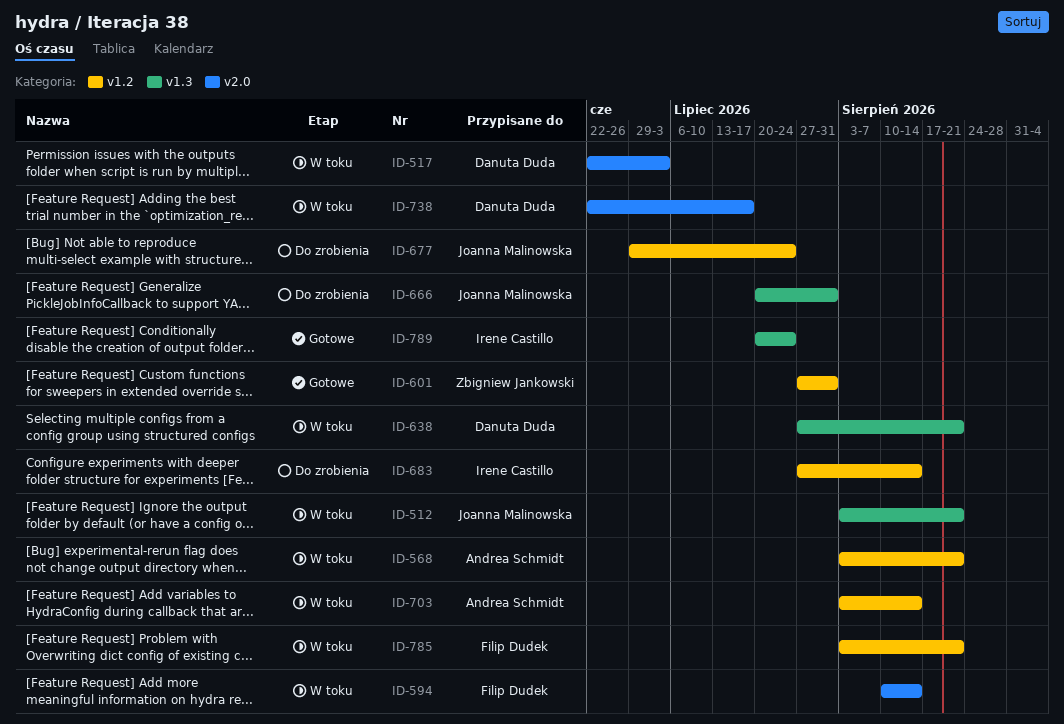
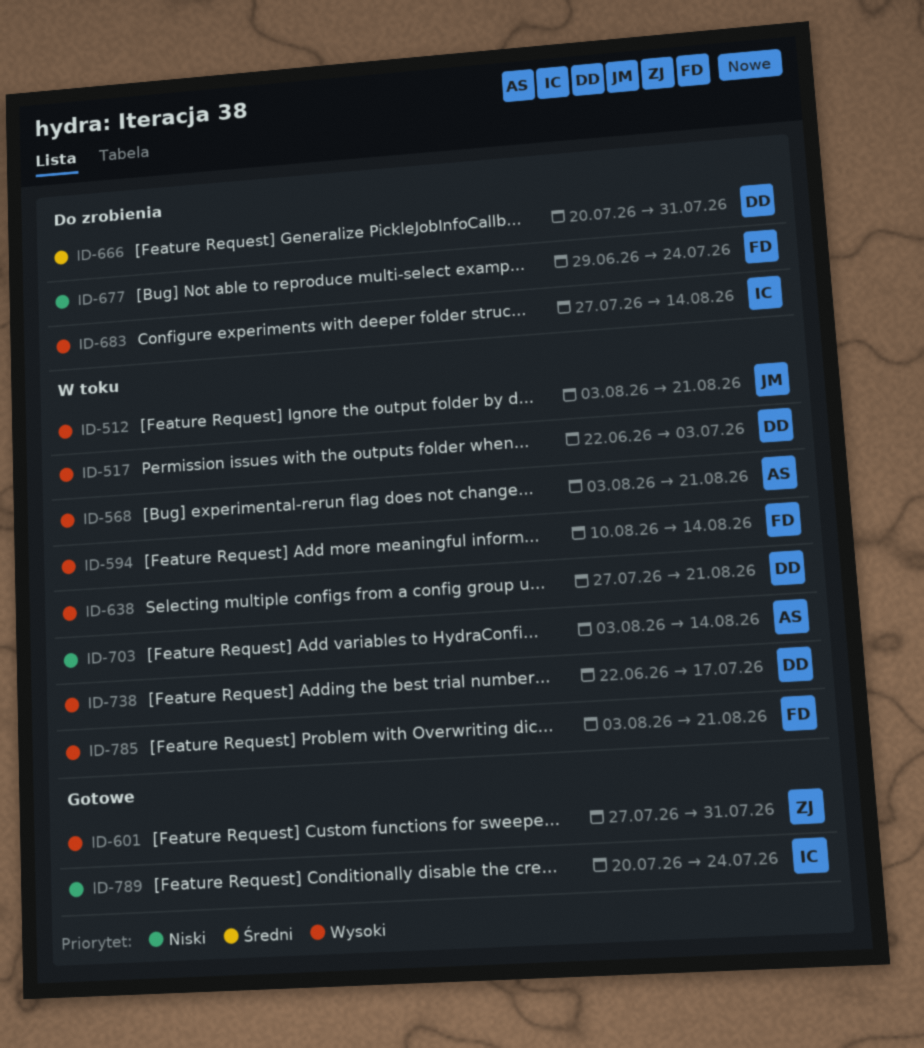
ID-666, owner: Joanna Malinowska -> Danuta Duda
ID-677, owner: Joanna Malinowska -> Filip Dudek

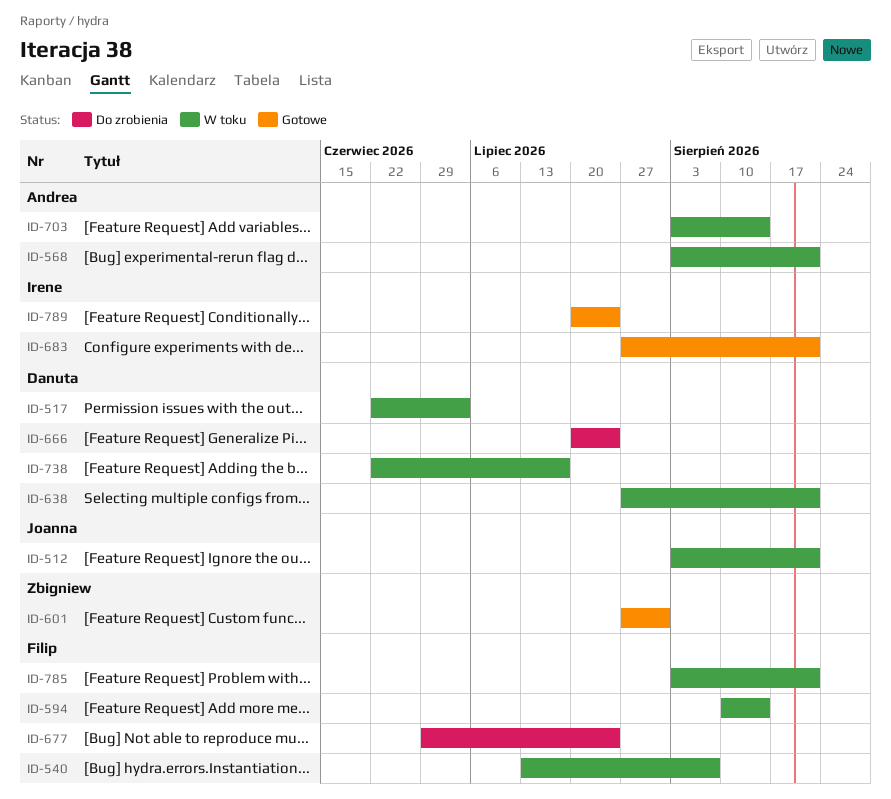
ID-540: none -> present
ID-666, due: Jul 31 -> Jul 24
ID-683, status: Do zrobienia -> Gotowe
ID-683, due: Aug 14 -> Aug 21

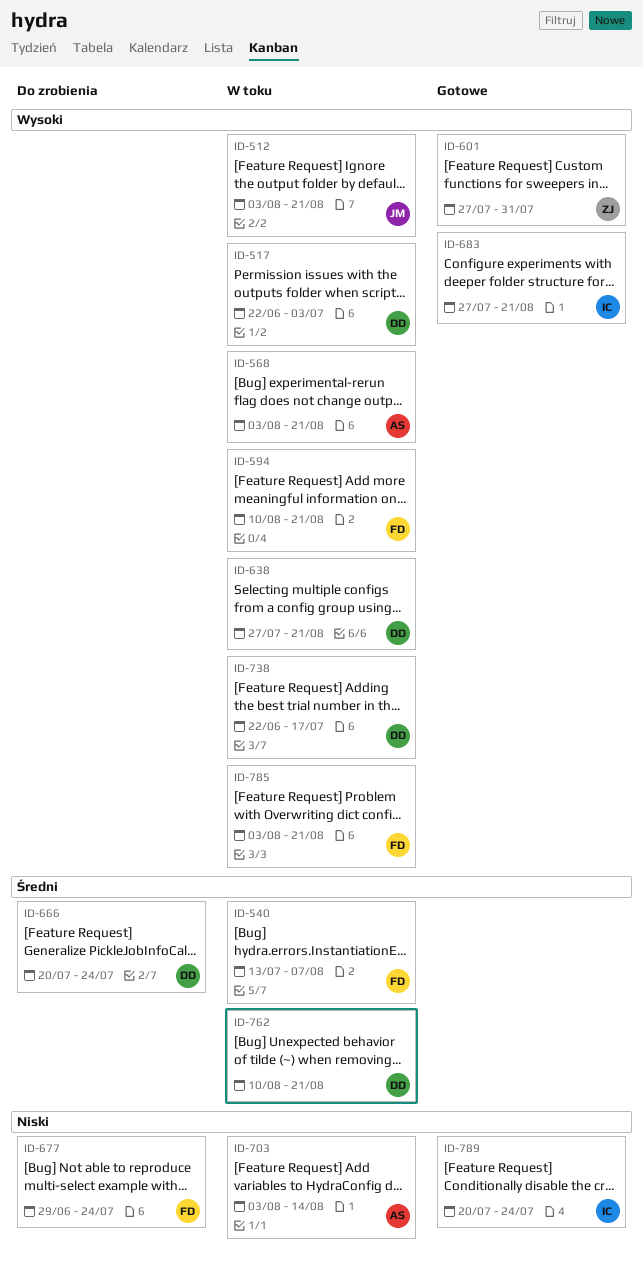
ID-594, due: Aug 14 -> Aug 21
ID-762: none -> present

